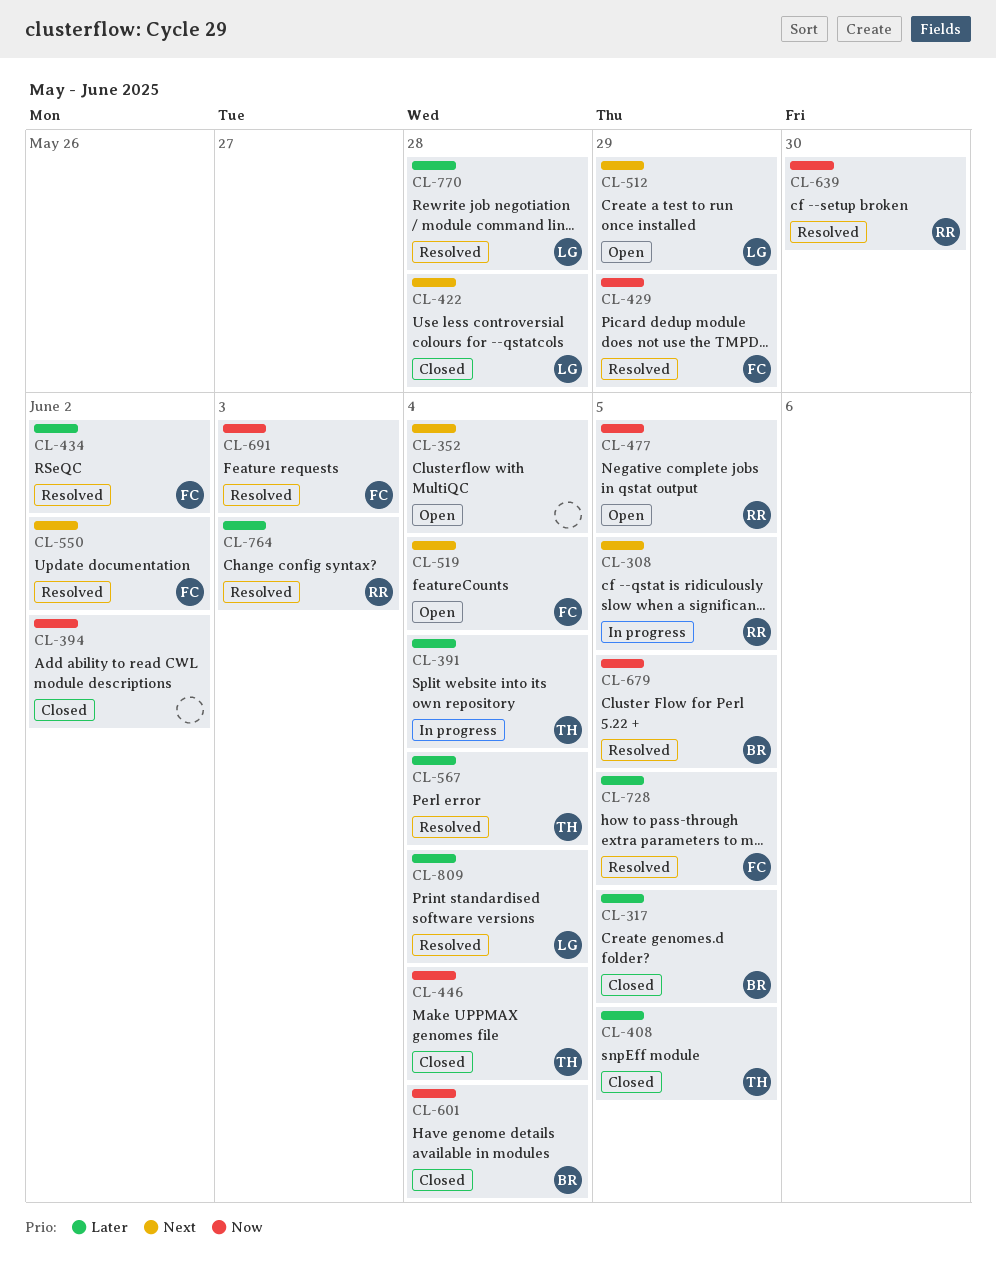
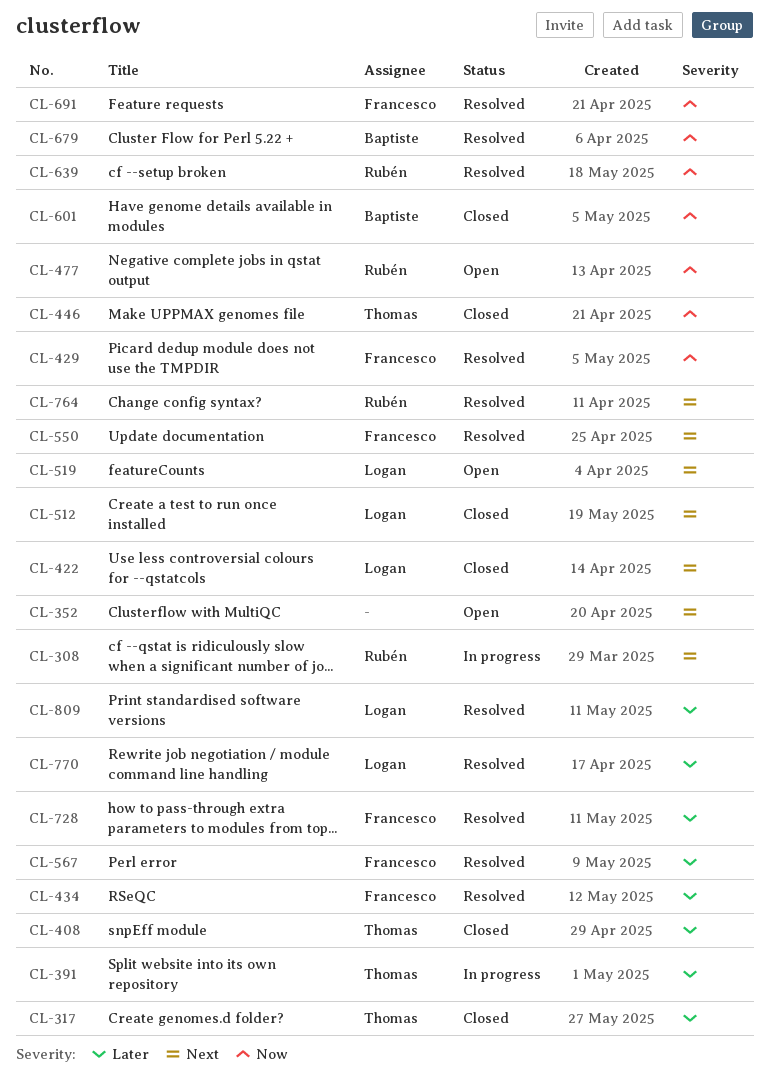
CL-317, owner: Baptiste -> Thomas
CL-394: present -> none
CL-512, status: Open -> Closed
CL-519, owner: Francesco -> Logan
CL-567, owner: Thomas -> Francesco
CL-764, priority: Later -> Next

